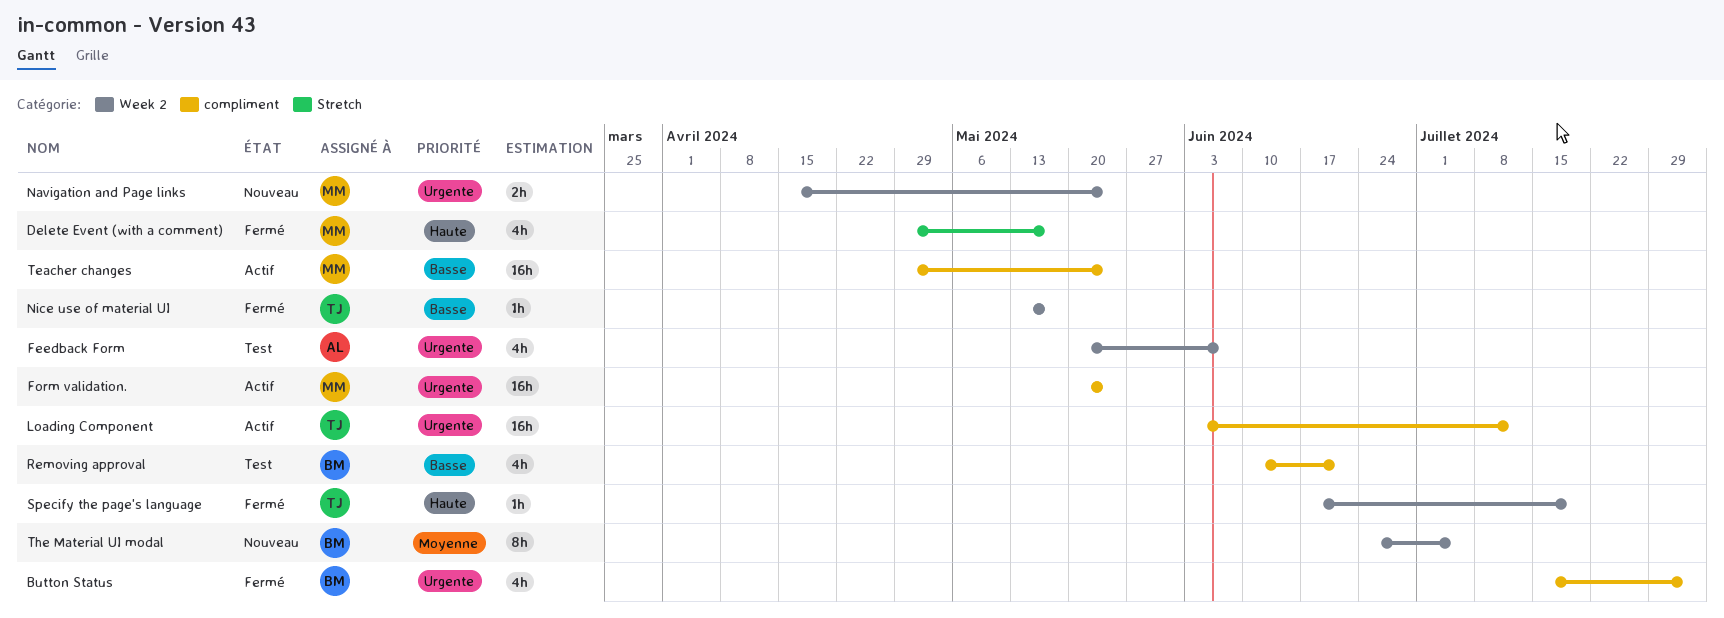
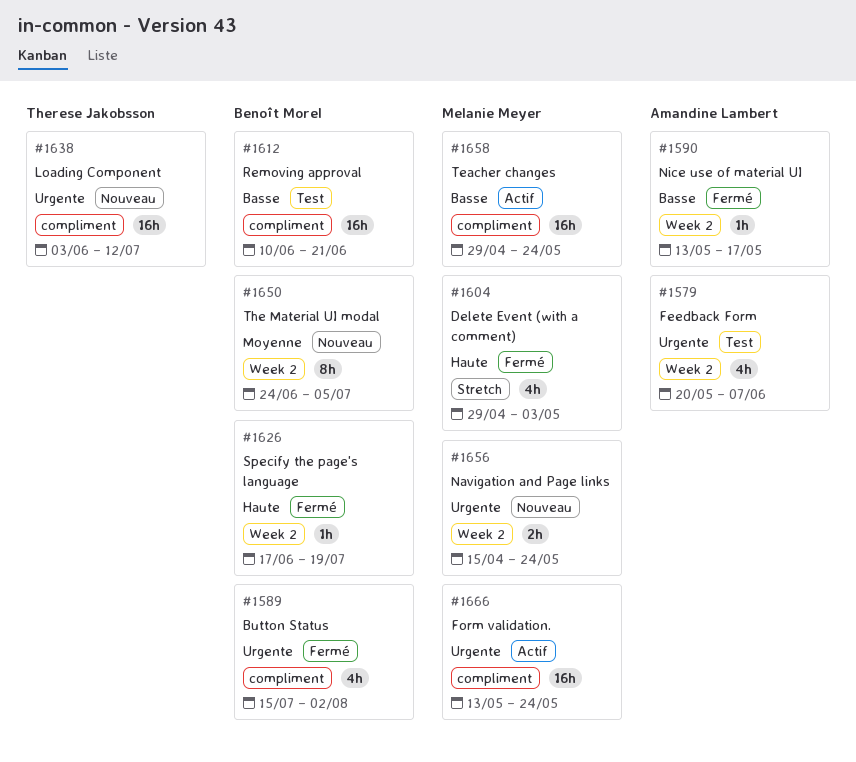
Delete Event (with a comment), due: May 17 -> May 3
Form validation., start: May 20 -> May 13
Loading Component, status: Actif -> Nouveau
Nice use of material UI, owner: Therese Jakobsson -> Amandine Lambert
Removing approval, estimate: 4h -> 16h
Specify the page's language, owner: Therese Jakobsson -> Benoît Morel

